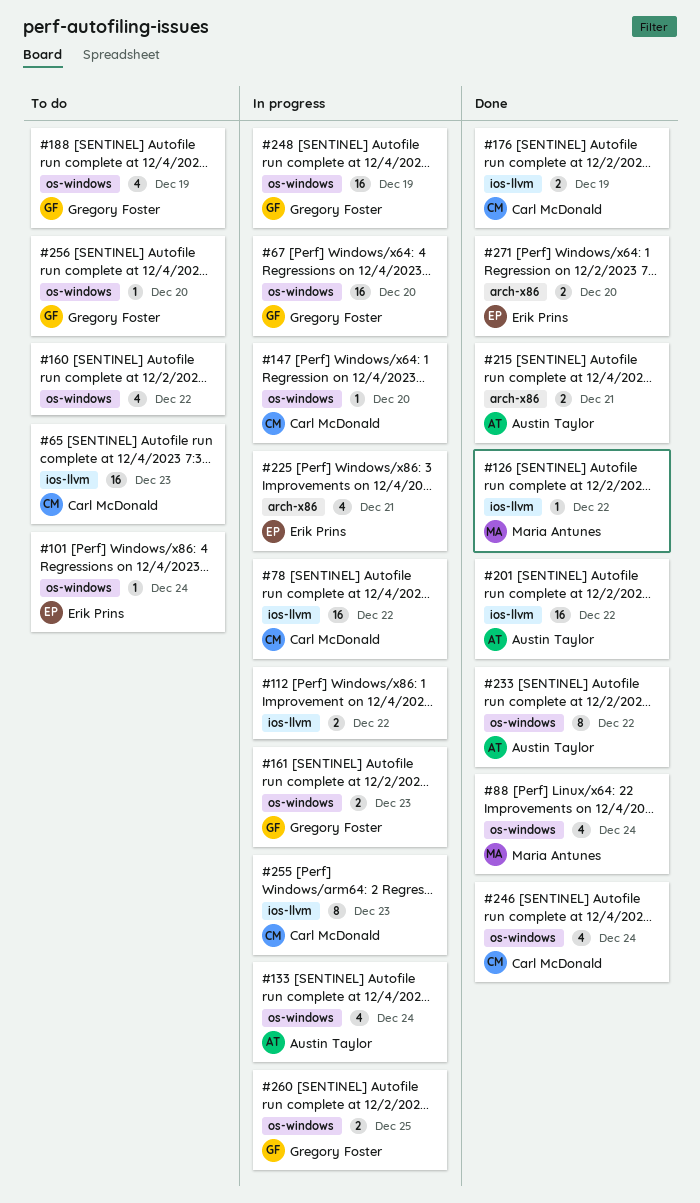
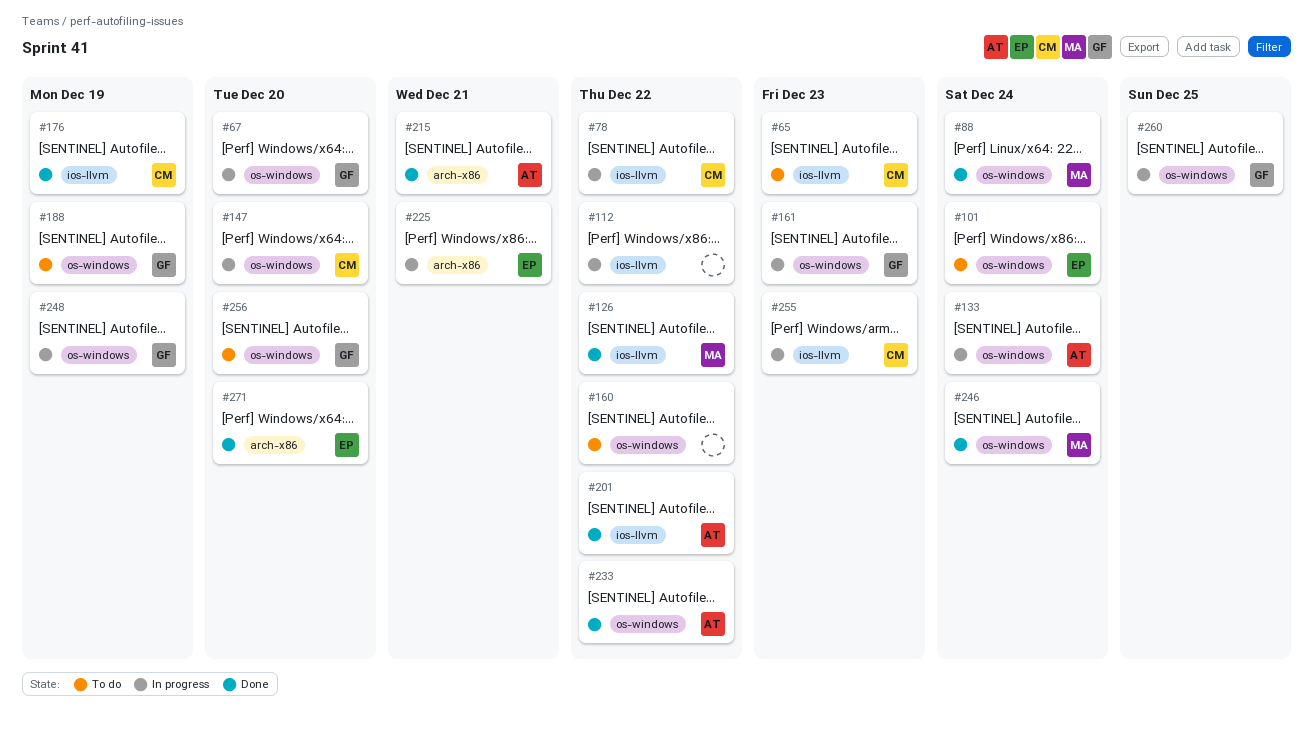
#246, owner: Carl McDonald -> Maria Antunes

